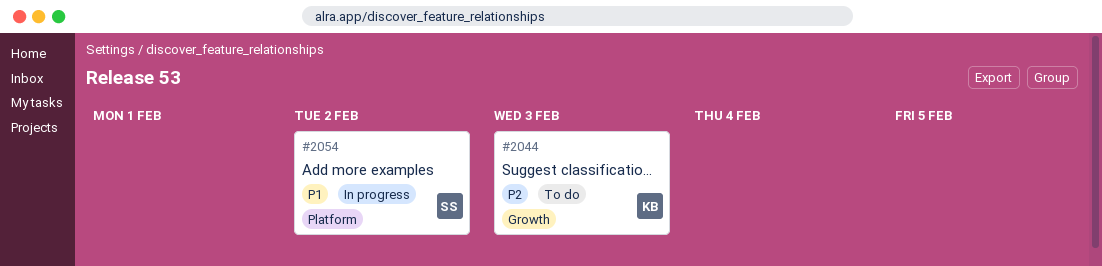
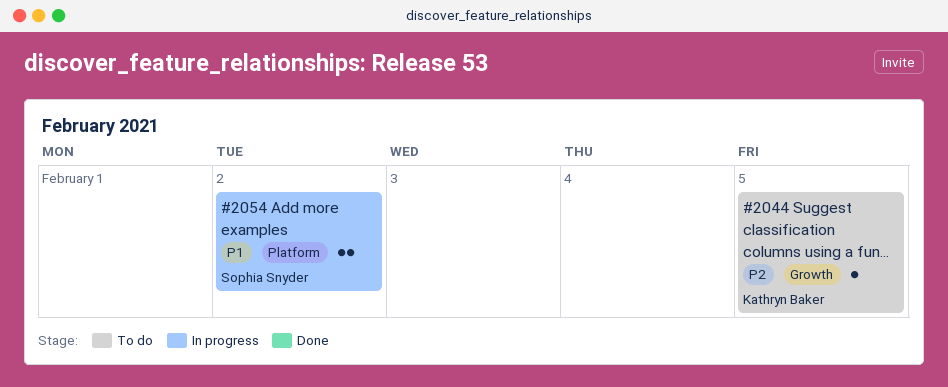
#2044, due: Feb 3 -> Feb 5

